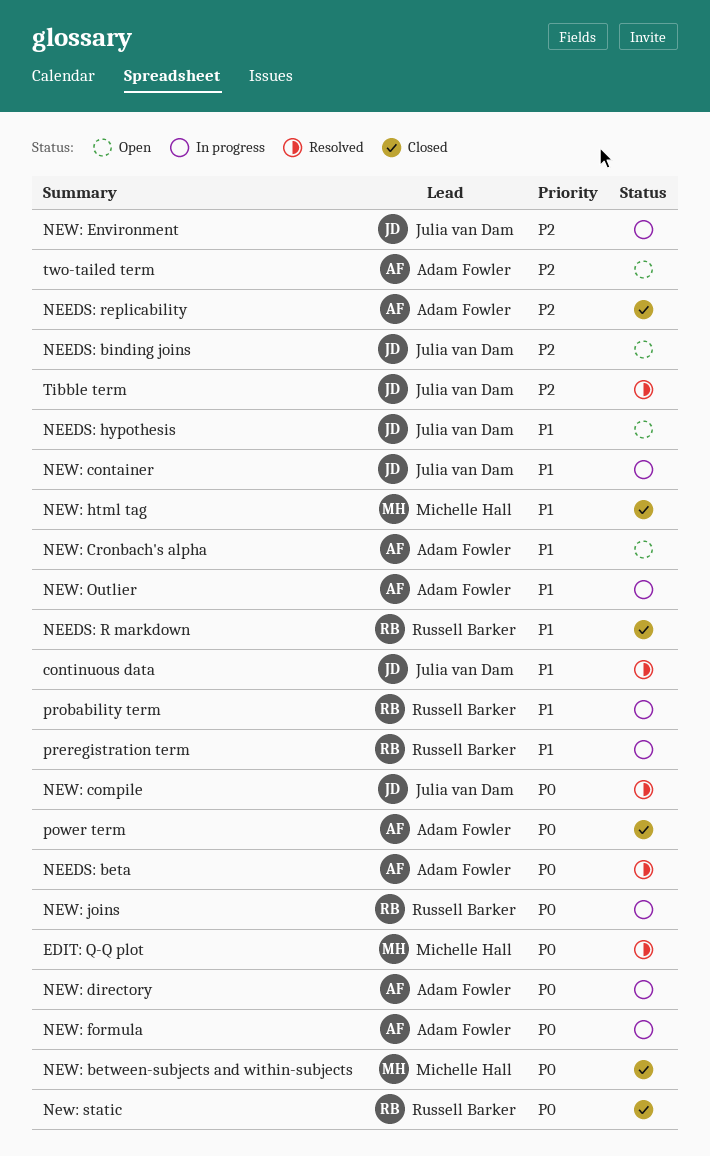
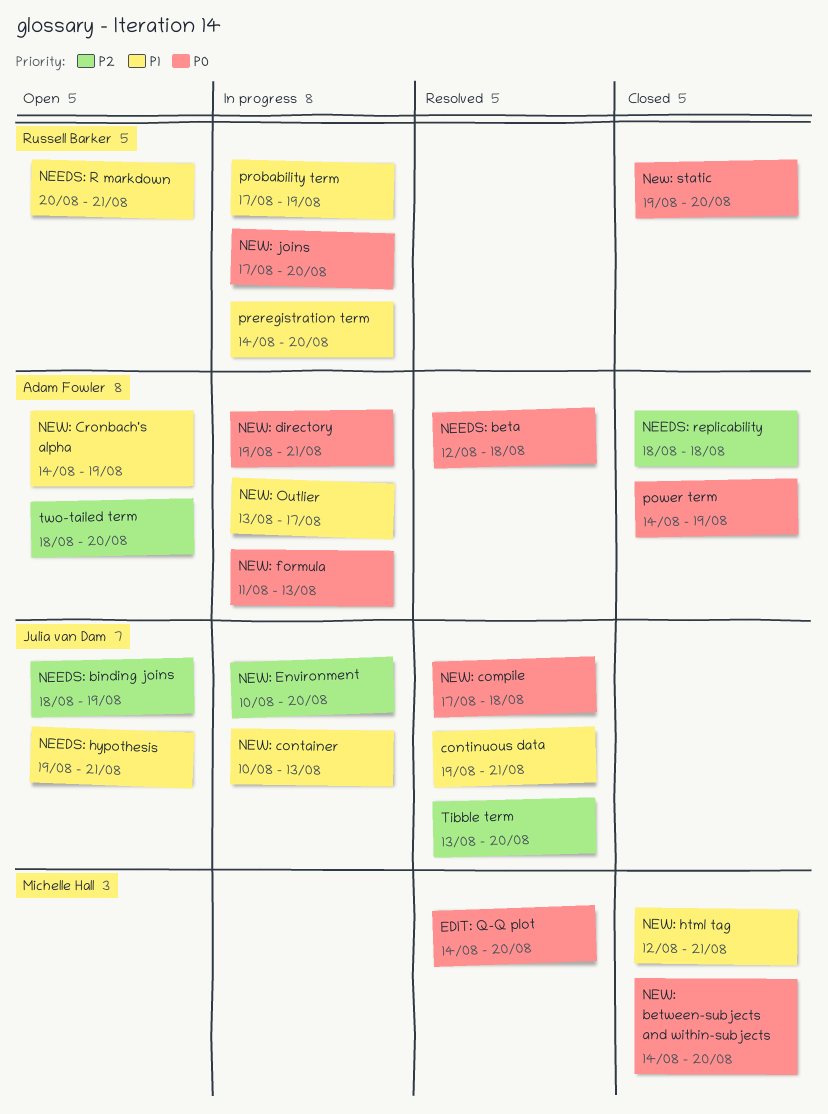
NEEDS: R markdown, status: Closed -> Open

